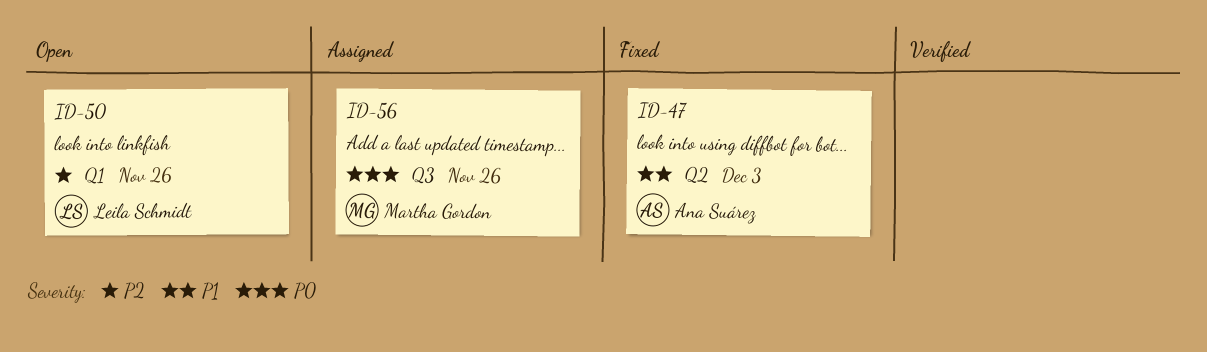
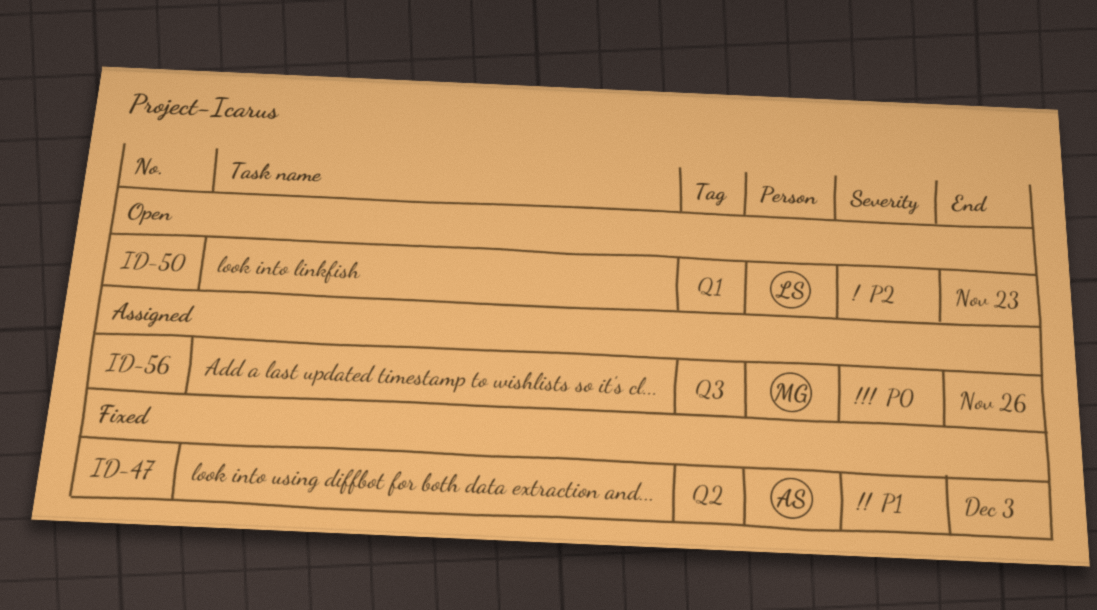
ID-50, due: Nov 26 -> Nov 23

